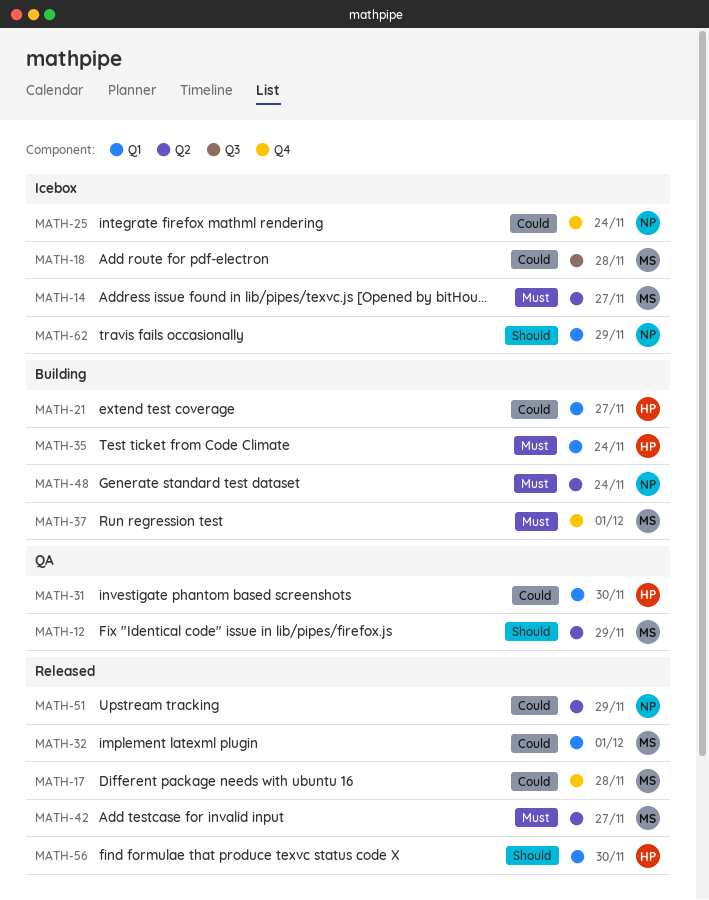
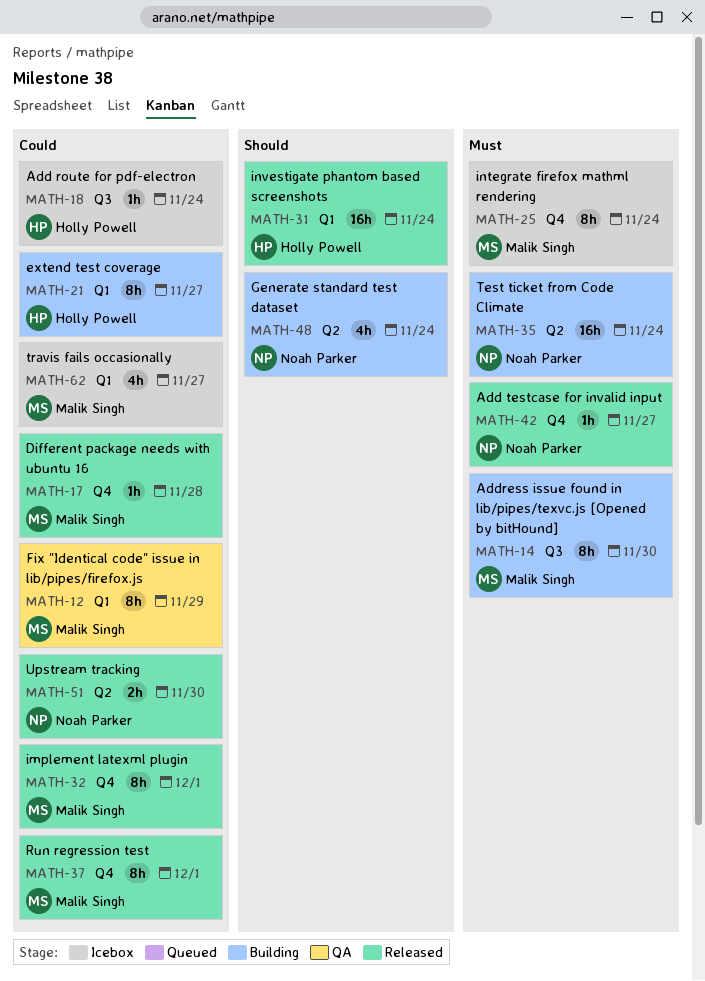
MATH-12, priority: Should -> Could
MATH-12, label: Q2 -> Q1
MATH-14, status: Icebox -> Building
MATH-14, label: Q2 -> Q3
MATH-14, due: Nov 27 -> Nov 30
MATH-18, owner: Malik Singh -> Holly Powell
MATH-18, due: Nov 28 -> Nov 24
MATH-25, owner: Noah Parker -> Malik Singh
MATH-25, priority: Could -> Must
MATH-31, status: QA -> Released
MATH-31, priority: Could -> Should
MATH-31, due: Nov 30 -> Nov 24
MATH-32, label: Q1 -> Q4
MATH-35, owner: Holly Powell -> Noah Parker
MATH-35, label: Q1 -> Q2
MATH-37, status: Building -> Released
MATH-37, priority: Must -> Could
MATH-42, owner: Malik Singh -> Noah Parker
MATH-42, label: Q2 -> Q4
MATH-48, priority: Must -> Should
MATH-51, due: Nov 29 -> Nov 30
MATH-56: present -> none
MATH-62, owner: Noah Parker -> Malik Singh
MATH-62, priority: Should -> Could
MATH-62, due: Nov 29 -> Nov 27

